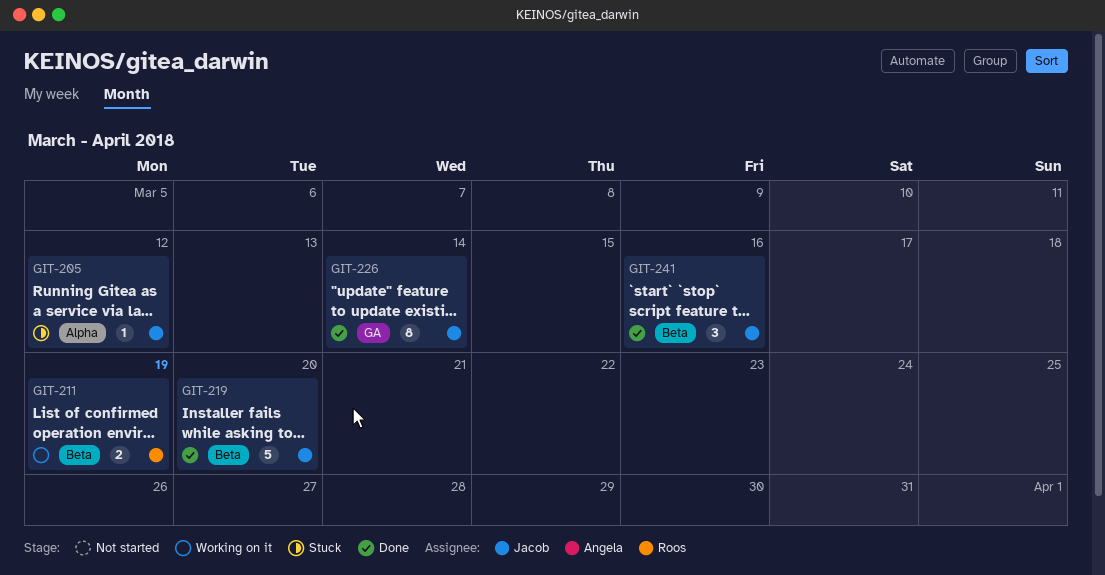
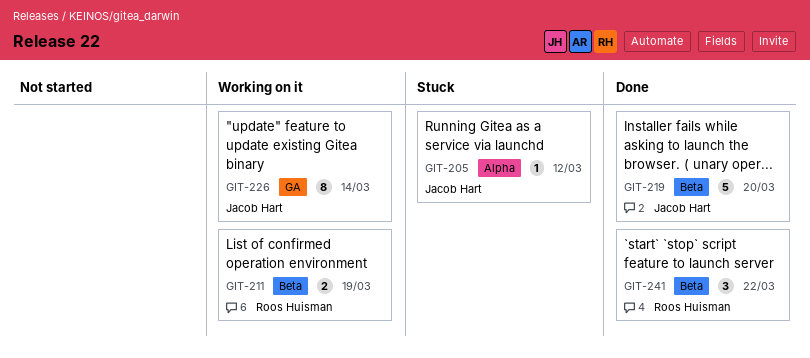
GIT-226, status: Done -> Working on it
GIT-241, owner: Jacob Hart -> Roos Huisman
GIT-241, due: Mar 16 -> Mar 22

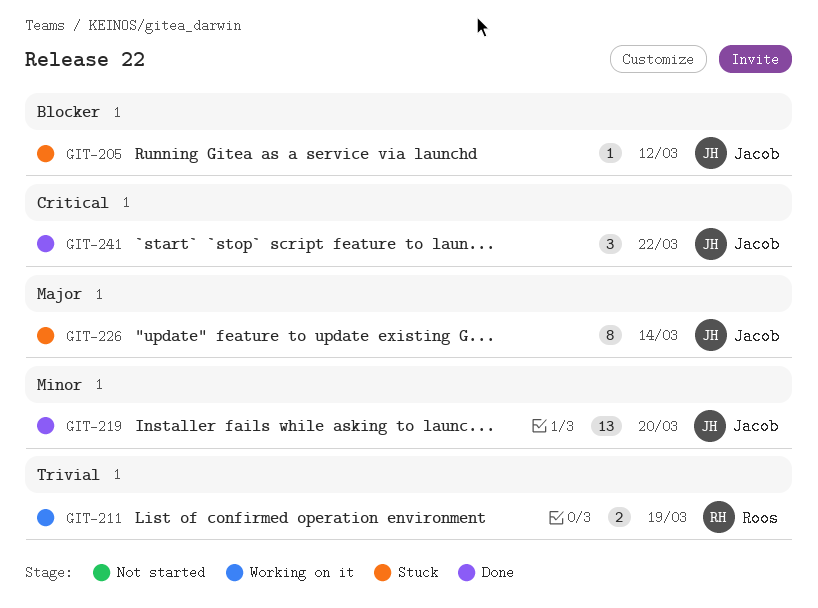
GIT-219, estimate: 5 -> 13
GIT-226, status: Working on it -> Stuck
GIT-241, owner: Roos Huisman -> Jacob Hart

